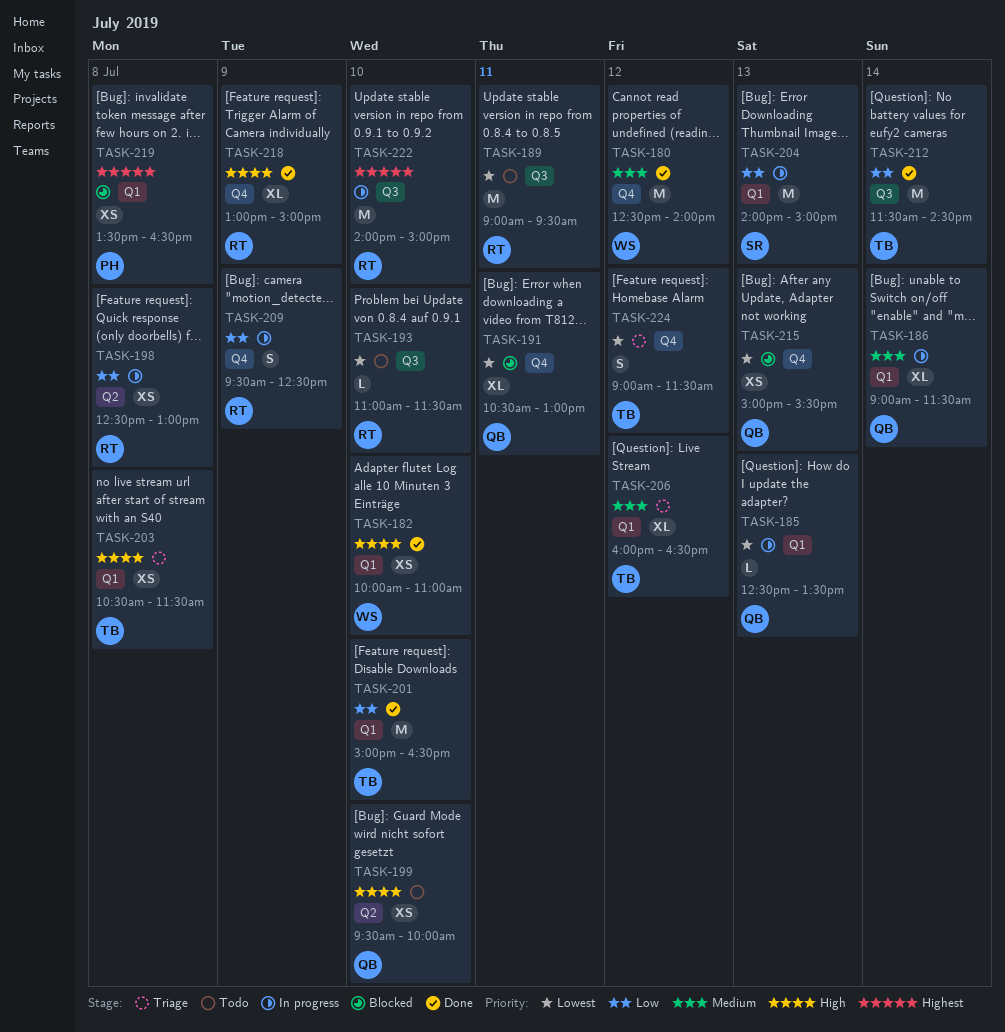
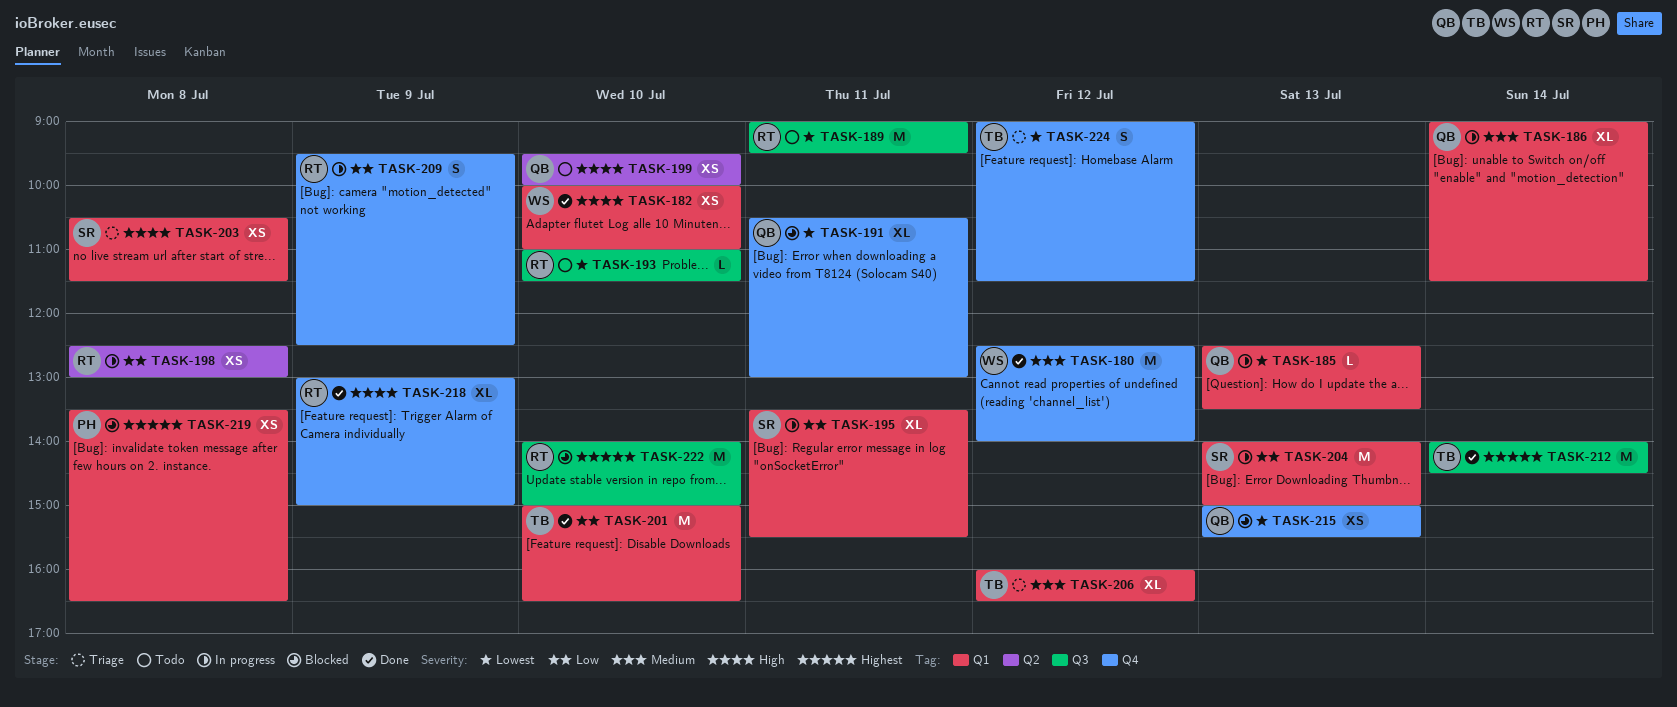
TASK-195: none -> present
TASK-203, owner: TB -> SR
TASK-212, priority: Low -> Highest
TASK-212, begins: 11:30 -> 14:00
TASK-222, status: In progress -> Blocked

